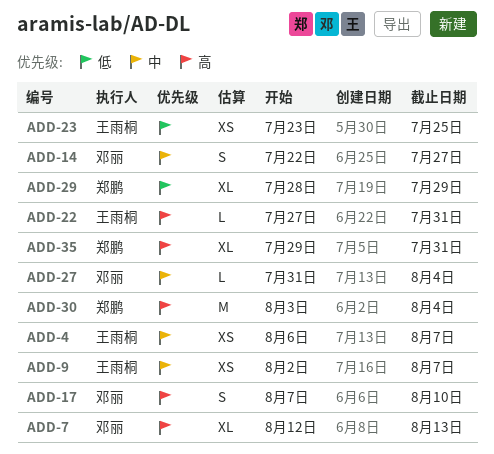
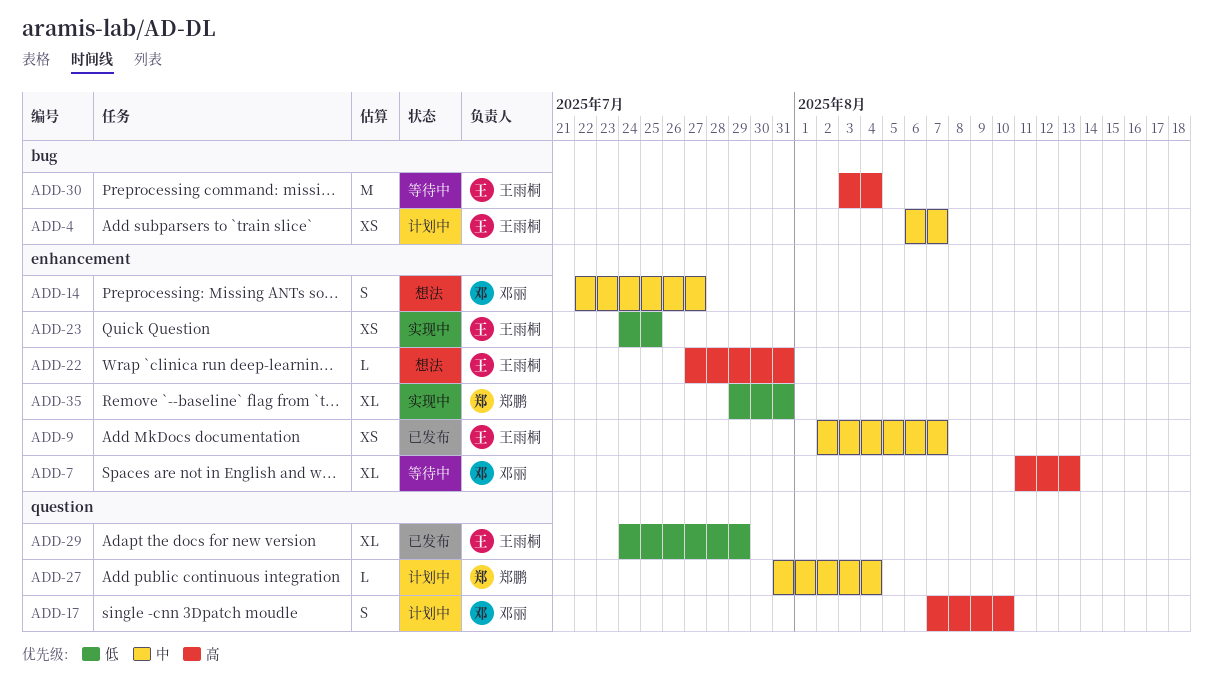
ADD-7, start: Aug 12 -> Aug 11
ADD-23, start: Jul 23 -> Jul 24
ADD-27, owner: 邓丽 -> 郑鹏
ADD-29, owner: 郑鹏 -> 王雨桐
ADD-29, start: Jul 28 -> Jul 24
ADD-30, owner: 郑鹏 -> 王雨桐
ADD-35, priority: 高 -> 低

